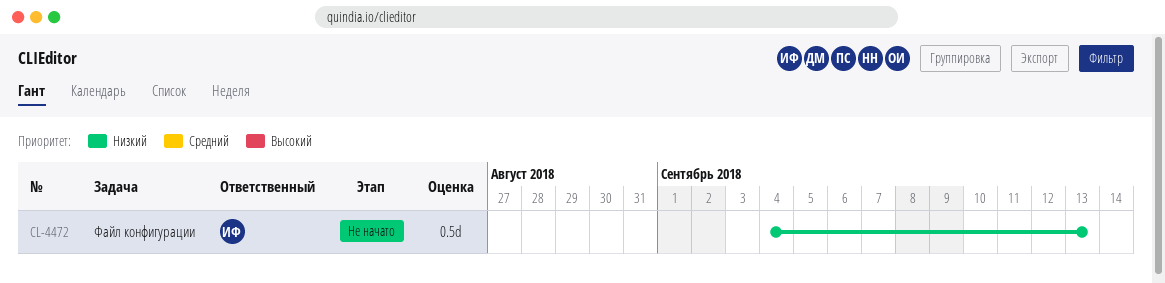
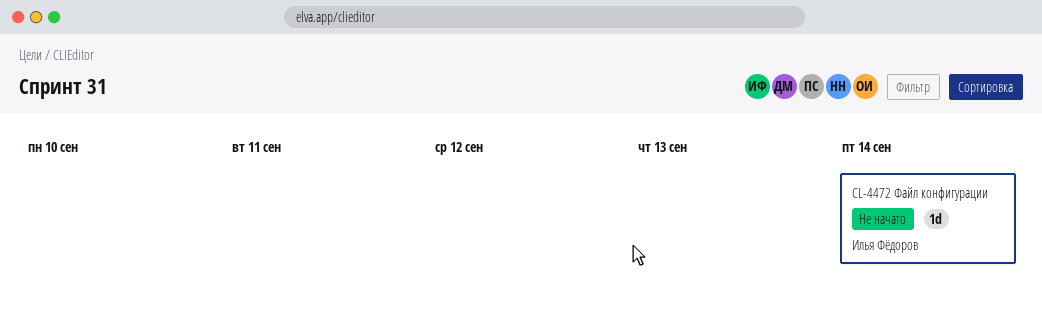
CL-4472, estimate: 0.5d -> 1d
CL-4472, due: Sep 13 -> Sep 14

